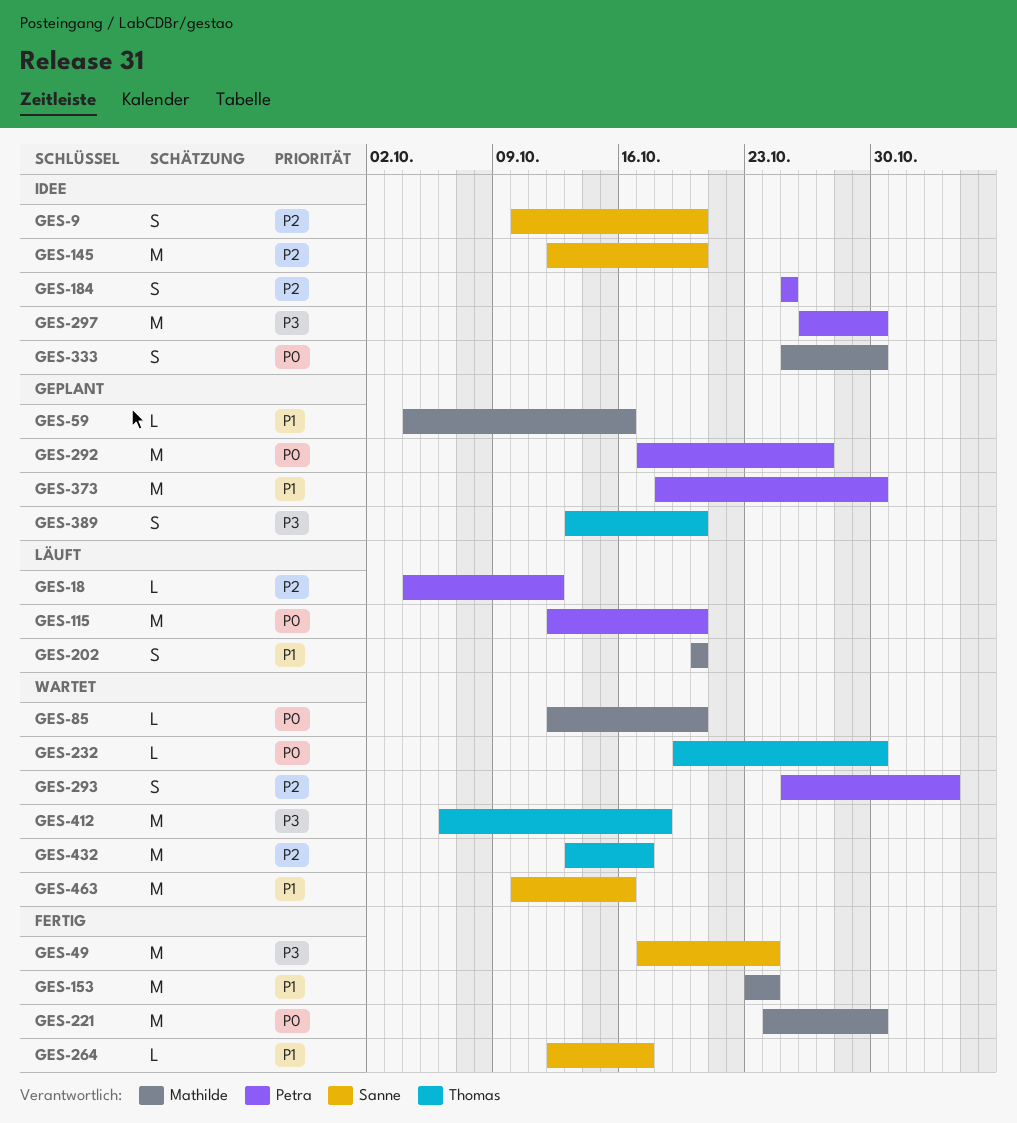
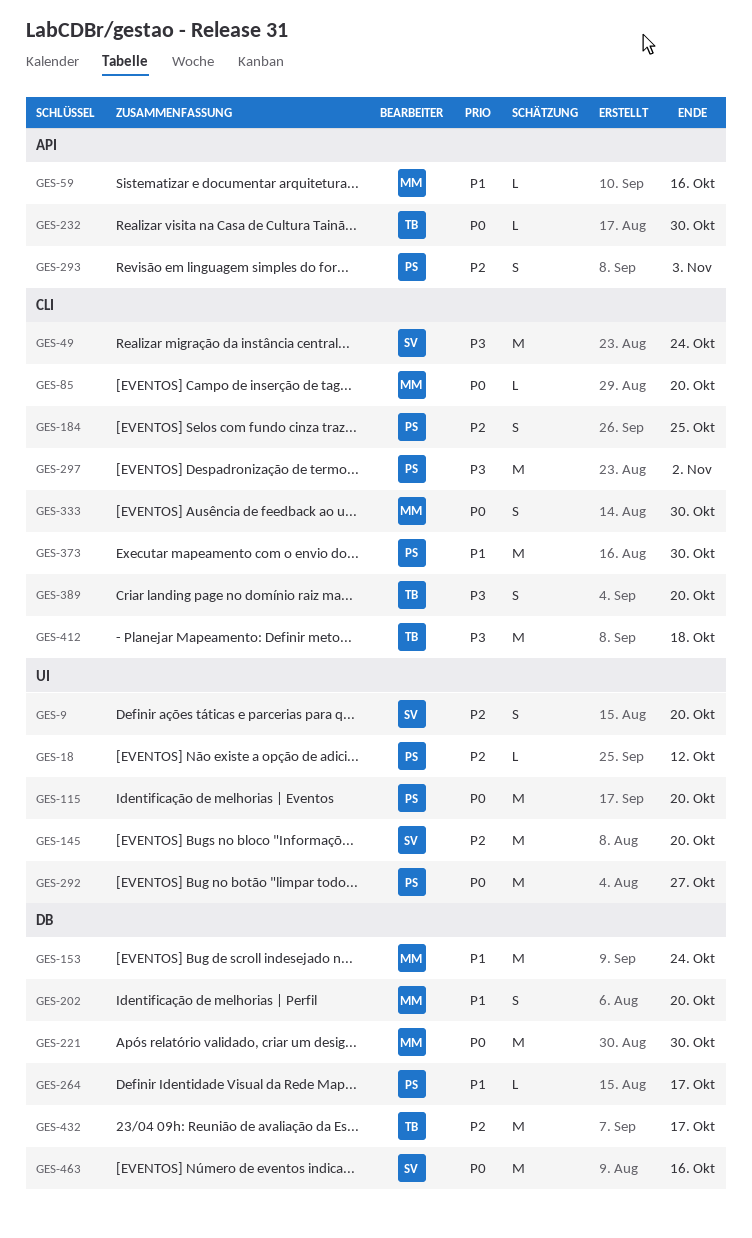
GES-264, owner: Sanne -> Petra
GES-297, due: Oct 30 -> Nov 2
GES-463, priority: P1 -> P0

